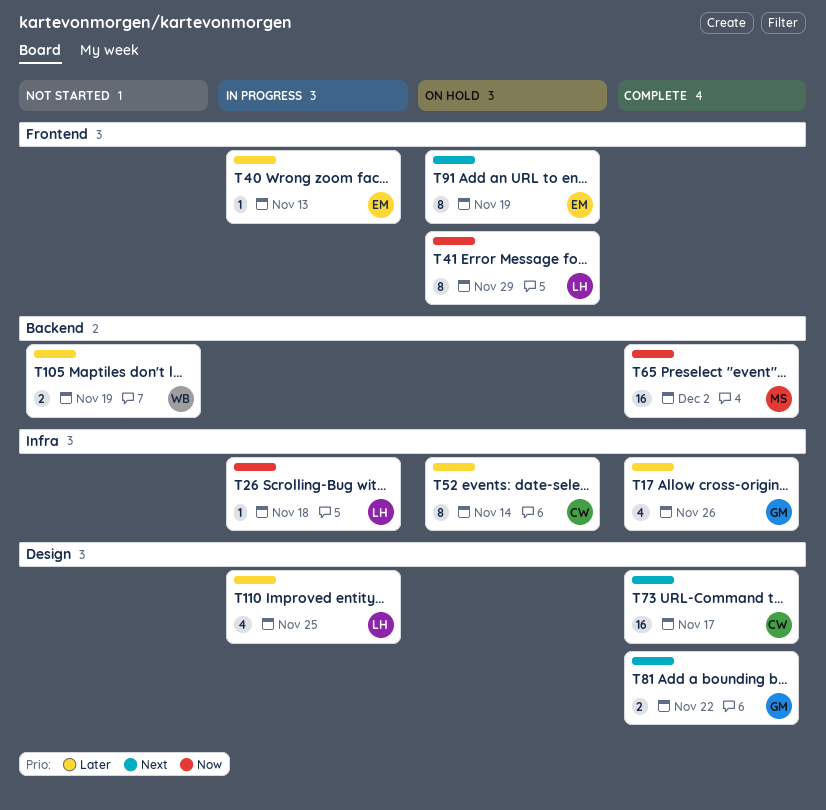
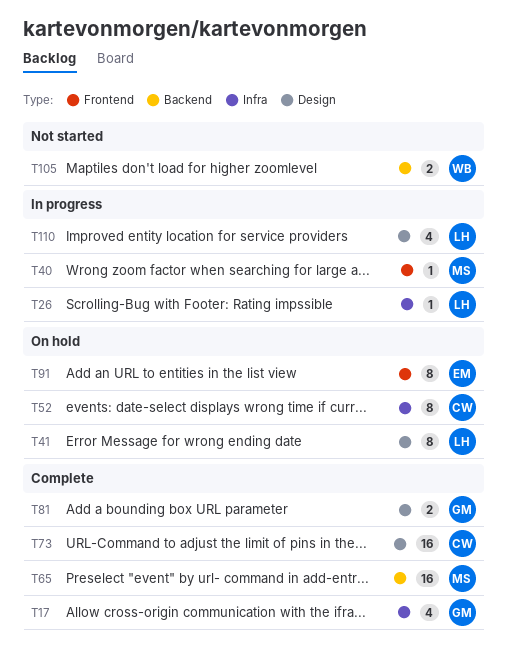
T40, owner: EM -> MS
T41, label: Frontend -> Design

